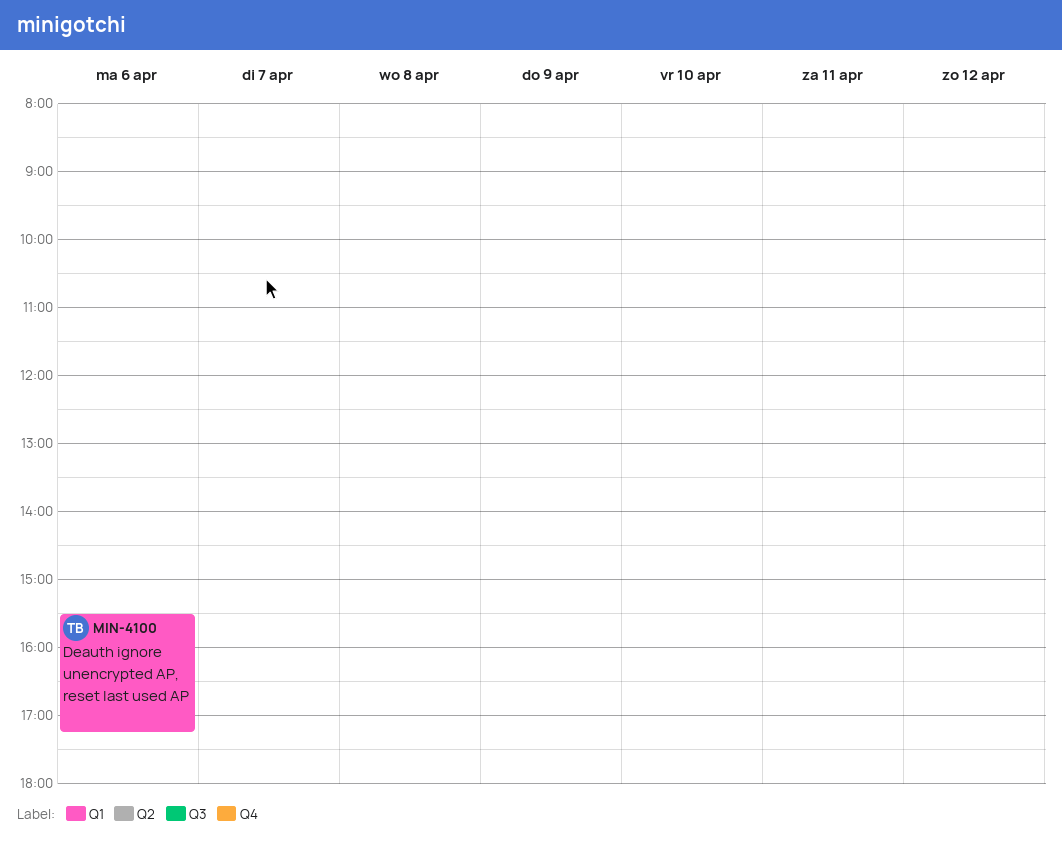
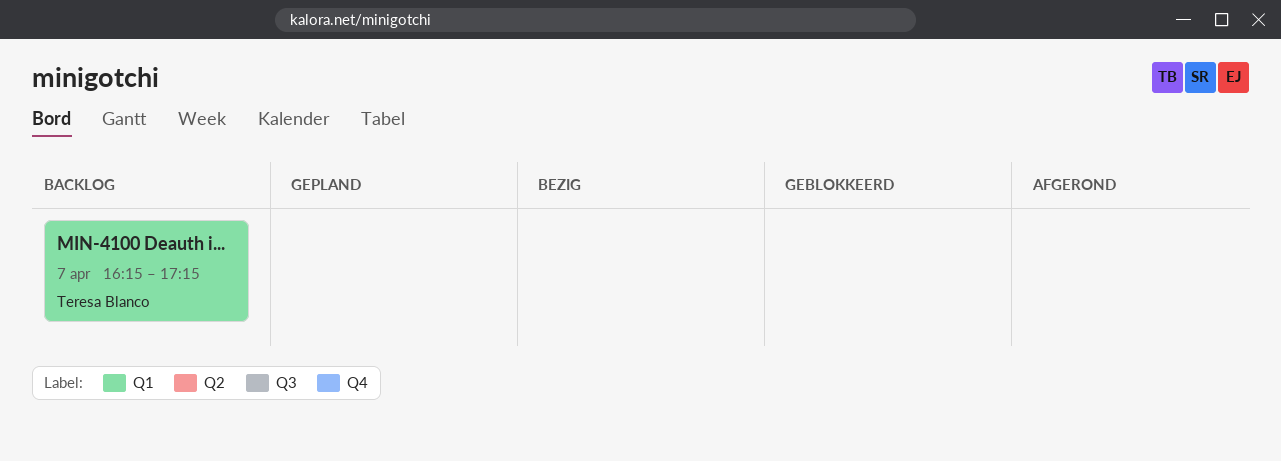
MIN-4100, day: Apr 6 -> Apr 7
MIN-4100, begins: 15:30 -> 16:15

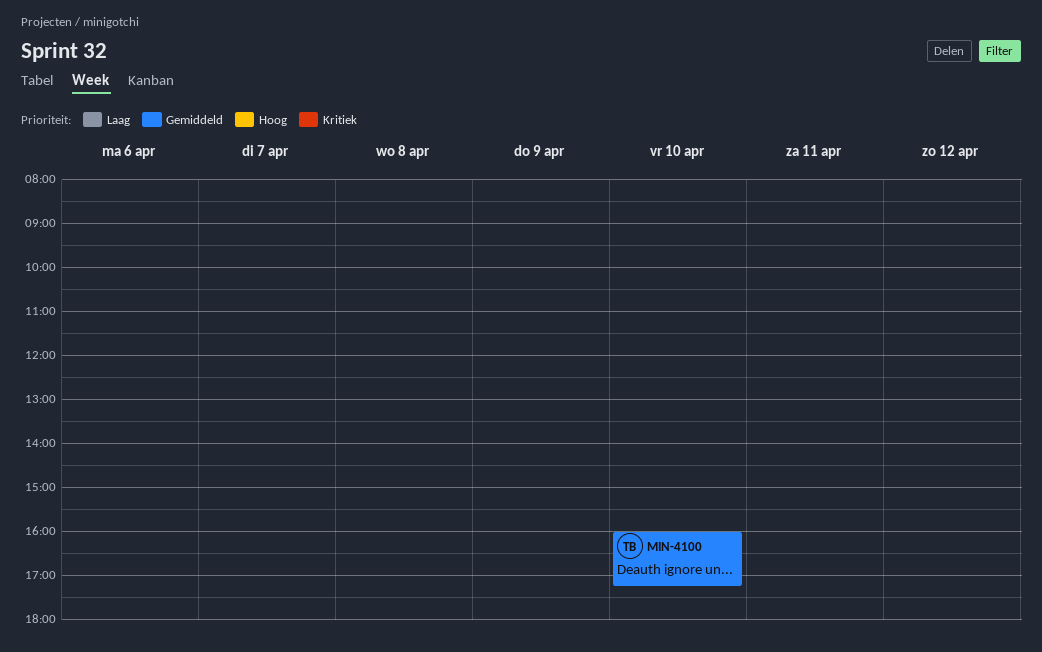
MIN-4100, day: Apr 7 -> Apr 10
MIN-4100, begins: 16:15 -> 16:00

